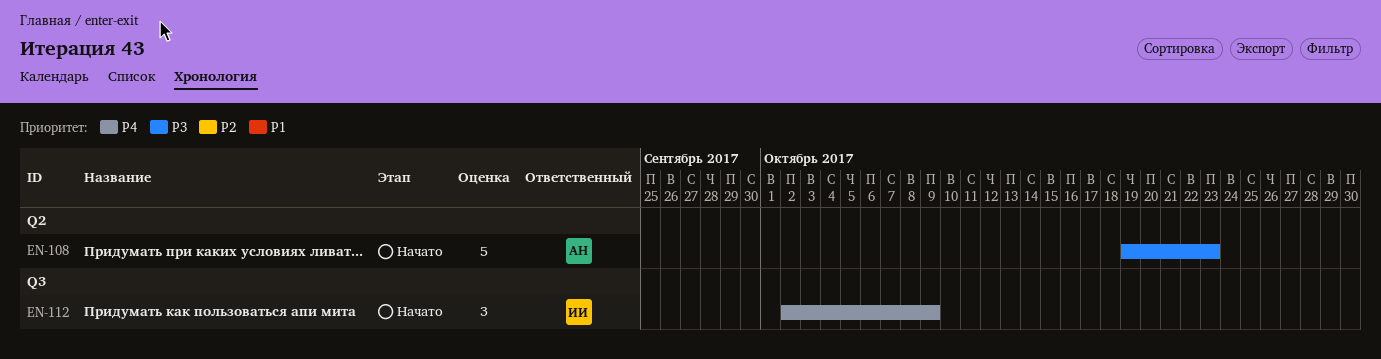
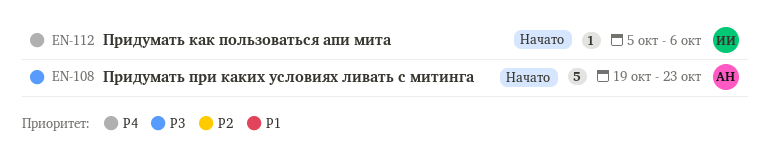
EN-112, estimate: 3 -> 1
EN-112, start: Oct 2 -> Oct 5
EN-112, due: Oct 9 -> Oct 6

